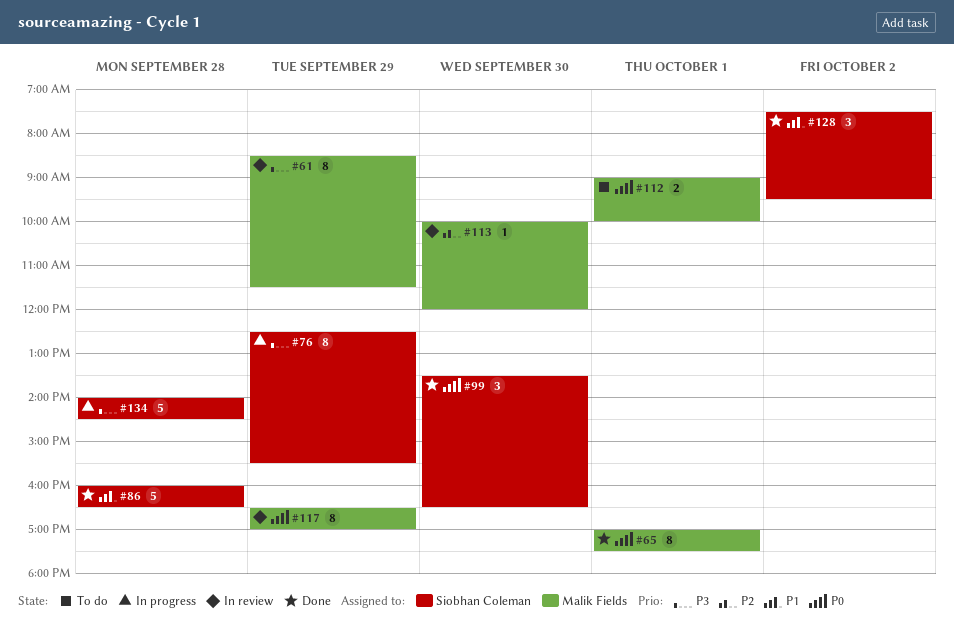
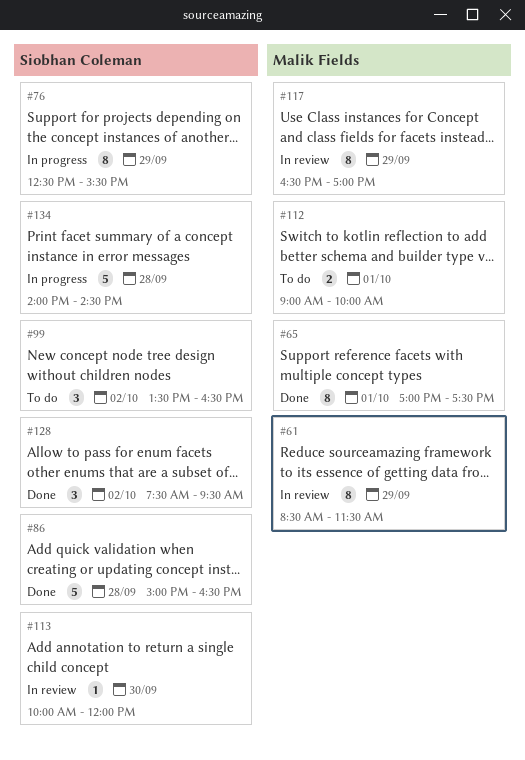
#86, begins: 16:00 -> 15:00
#99, status: Done -> To do
#99, day: Sep 30 -> Oct 2
#113, owner: Malik Fields -> Siobhan Coleman

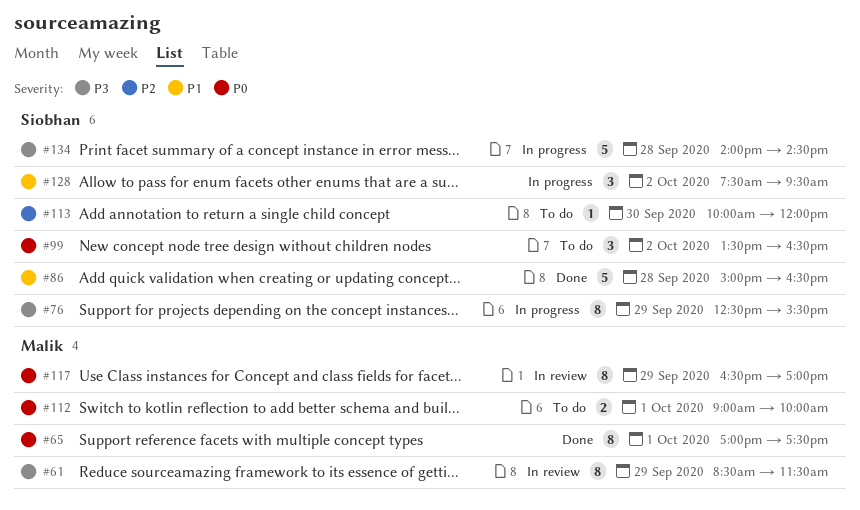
#113, status: In review -> To do
#128, status: Done -> In progress

